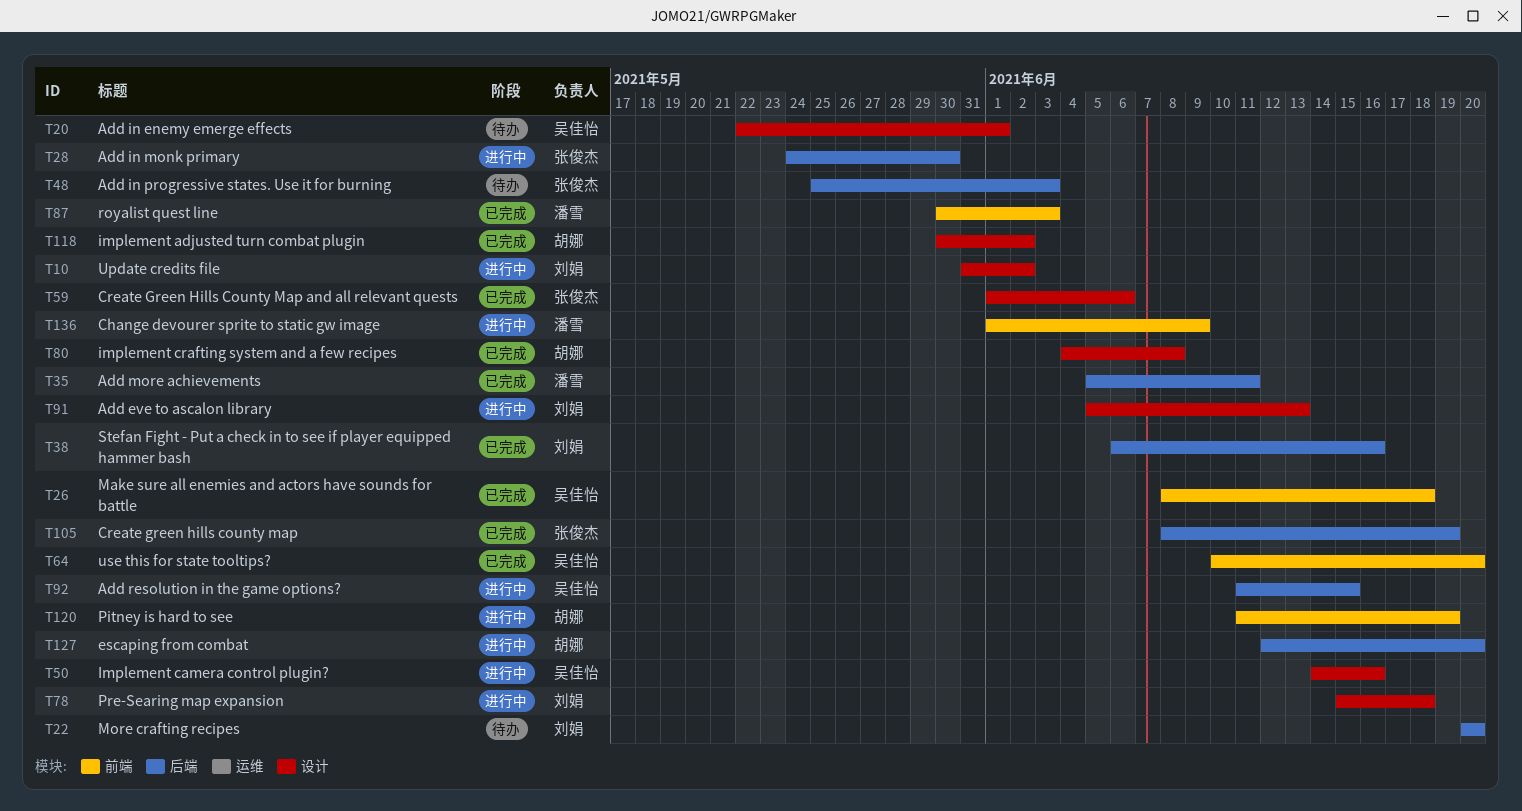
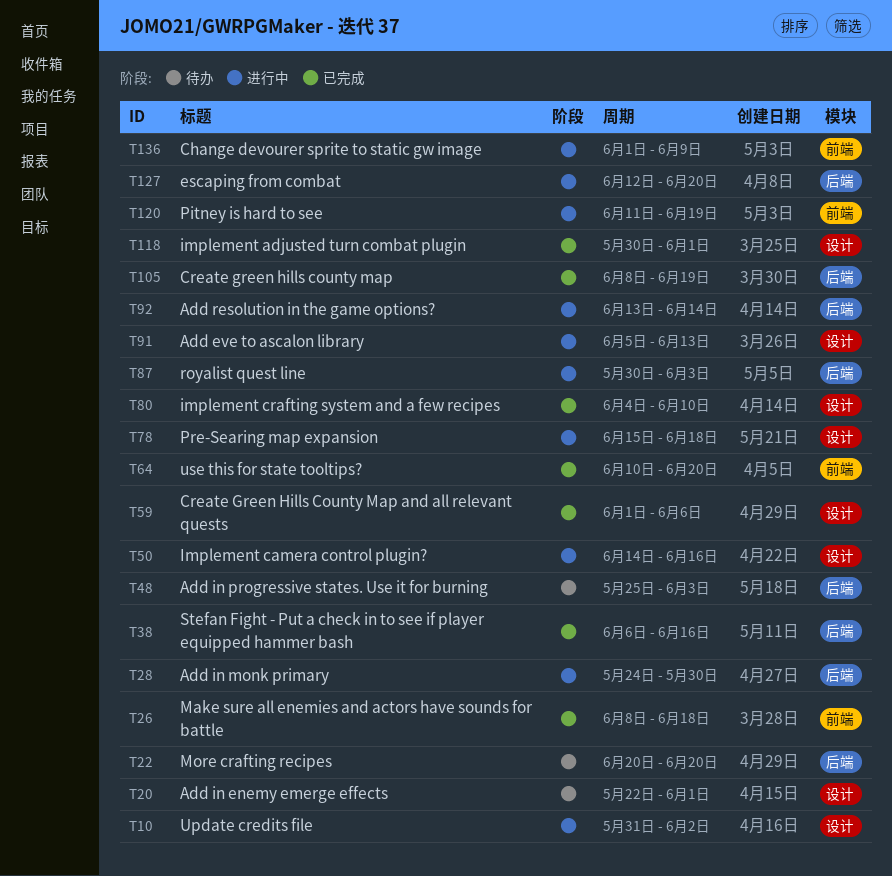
T35: present -> none
T80, due: Jun 8 -> Jun 10
T87, status: 已完成 -> 进行中
T87, label: 前端 -> 后端
T92, start: Jun 11 -> Jun 13
T92, due: Jun 15 -> Jun 14
T118, due: Jun 2 -> Jun 1

